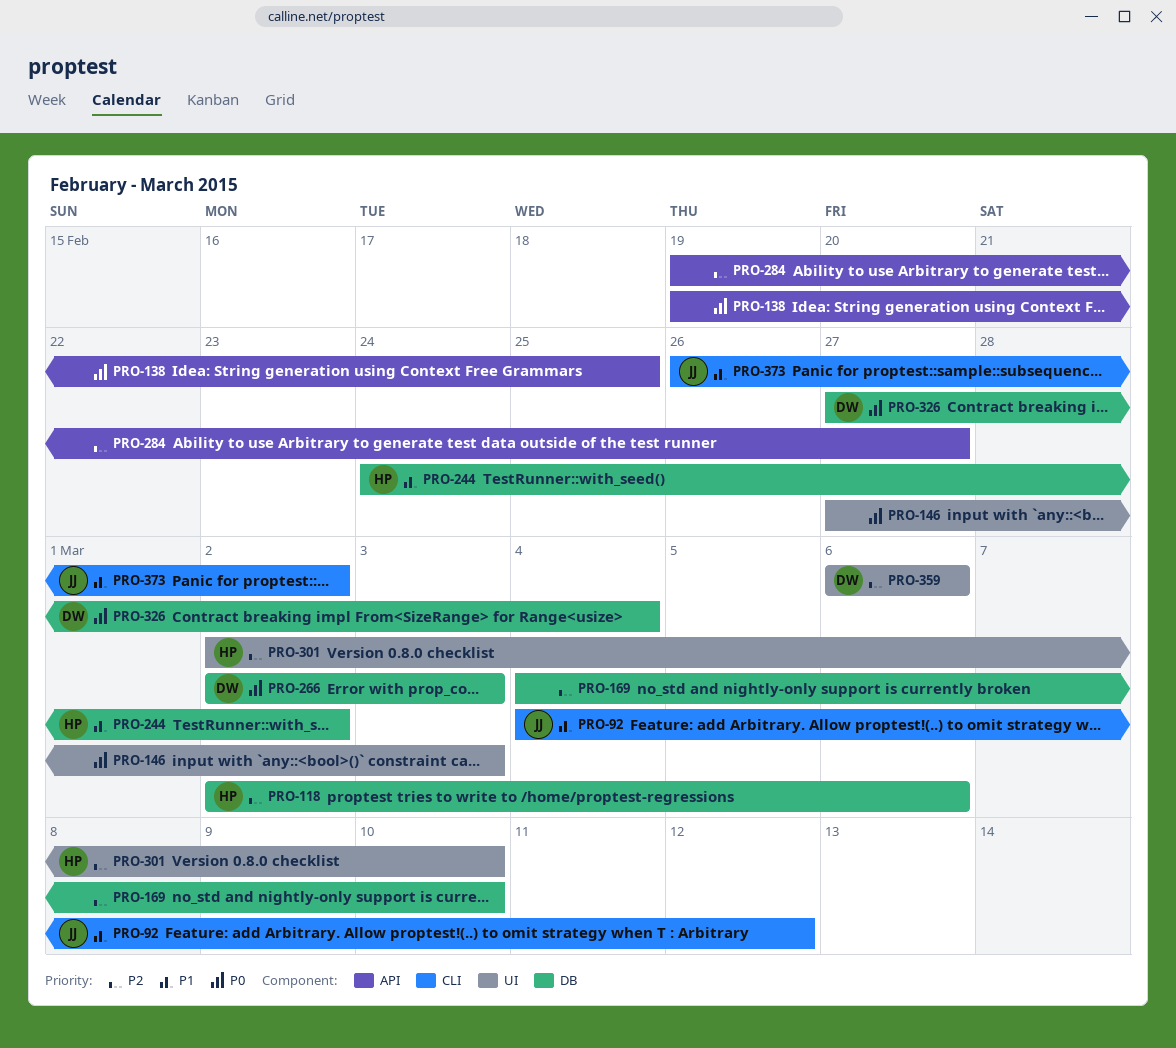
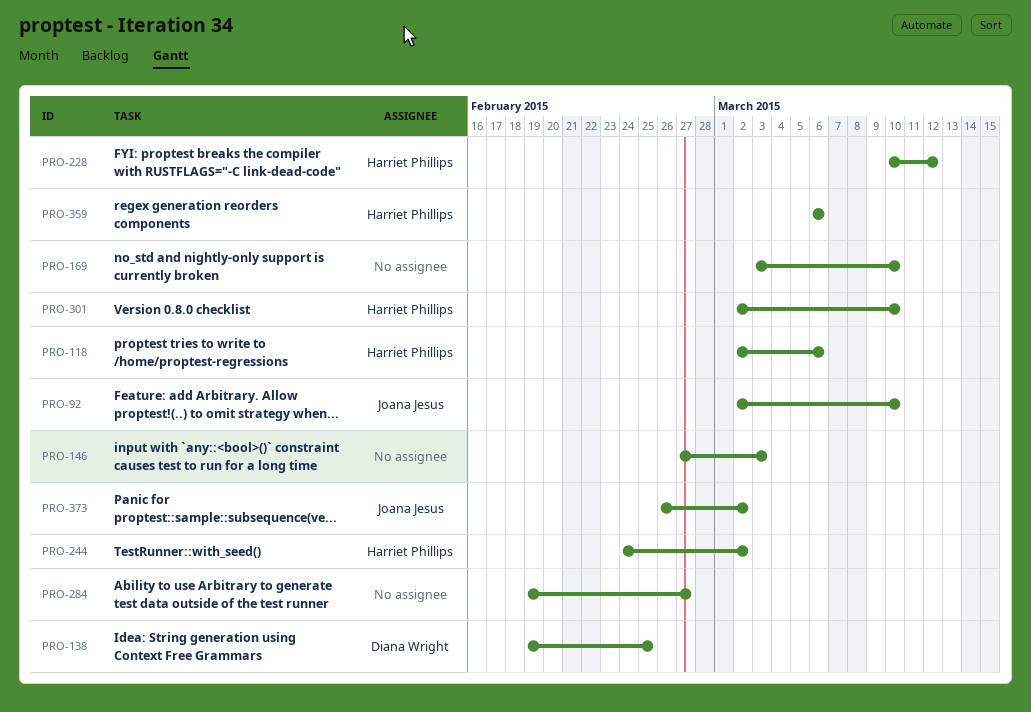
PRO-92, start: Mar 4 -> Mar 2
PRO-92, due: Mar 12 -> Mar 10
PRO-138, owner: none -> Diana Wright
PRO-169, start: Mar 4 -> Mar 3
PRO-228: none -> present
PRO-266: present -> none
PRO-326: present -> none
PRO-359, owner: Diana Wright -> Harriet Phillips

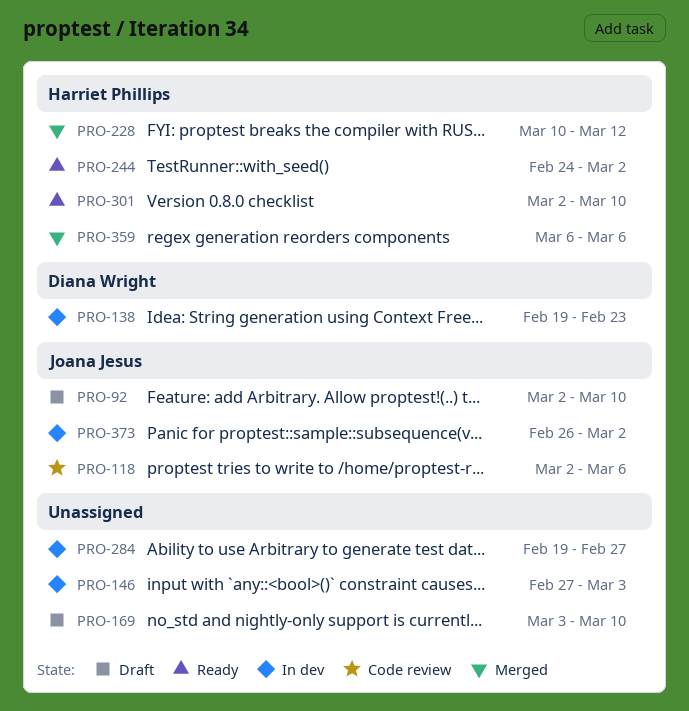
PRO-118, owner: Harriet Phillips -> Joana Jesus
PRO-138, due: Feb 25 -> Feb 23

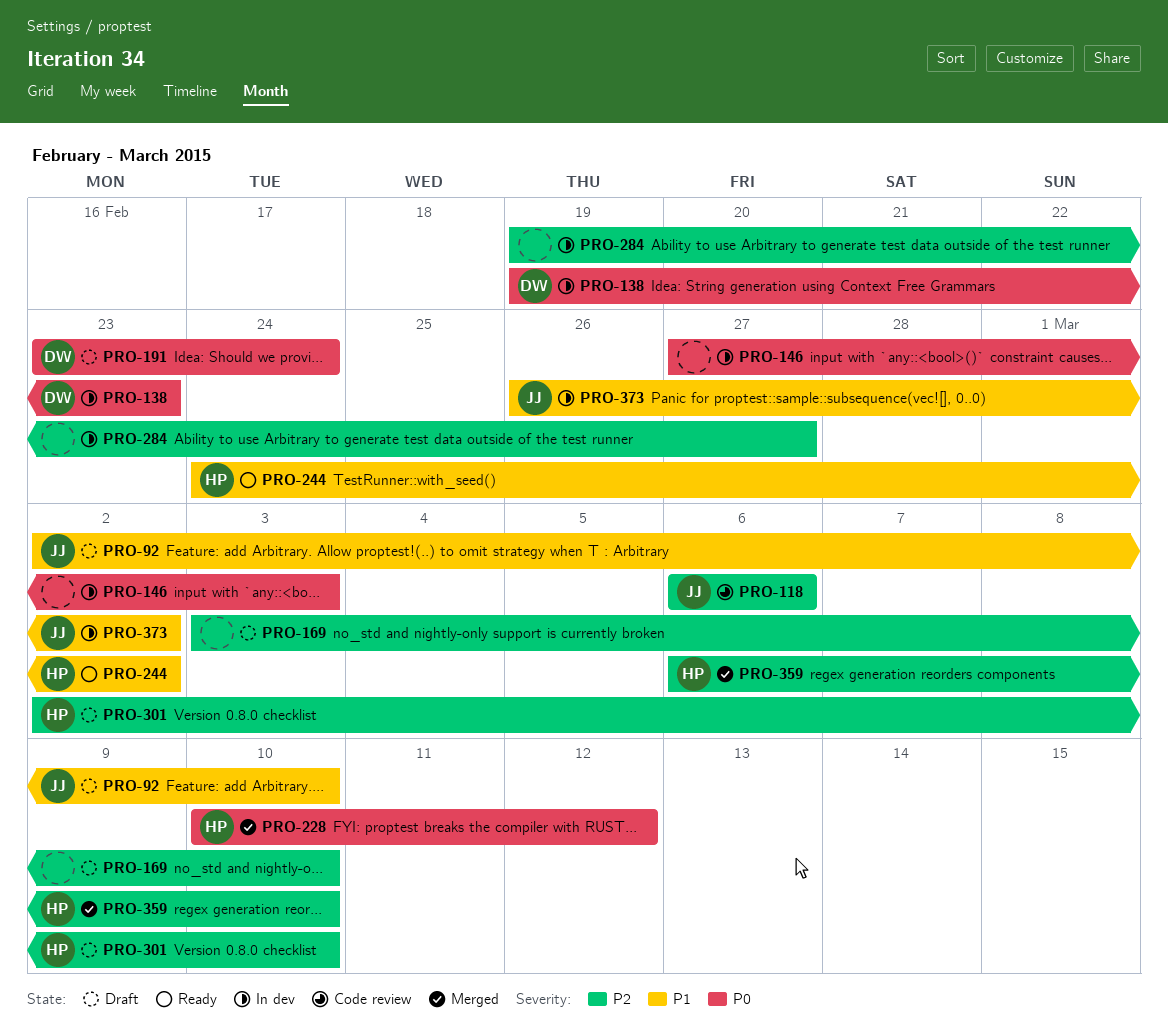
PRO-118, start: Mar 2 -> Mar 6
PRO-191: none -> present
PRO-301, status: Ready -> Draft
PRO-359, due: Mar 6 -> Mar 10

